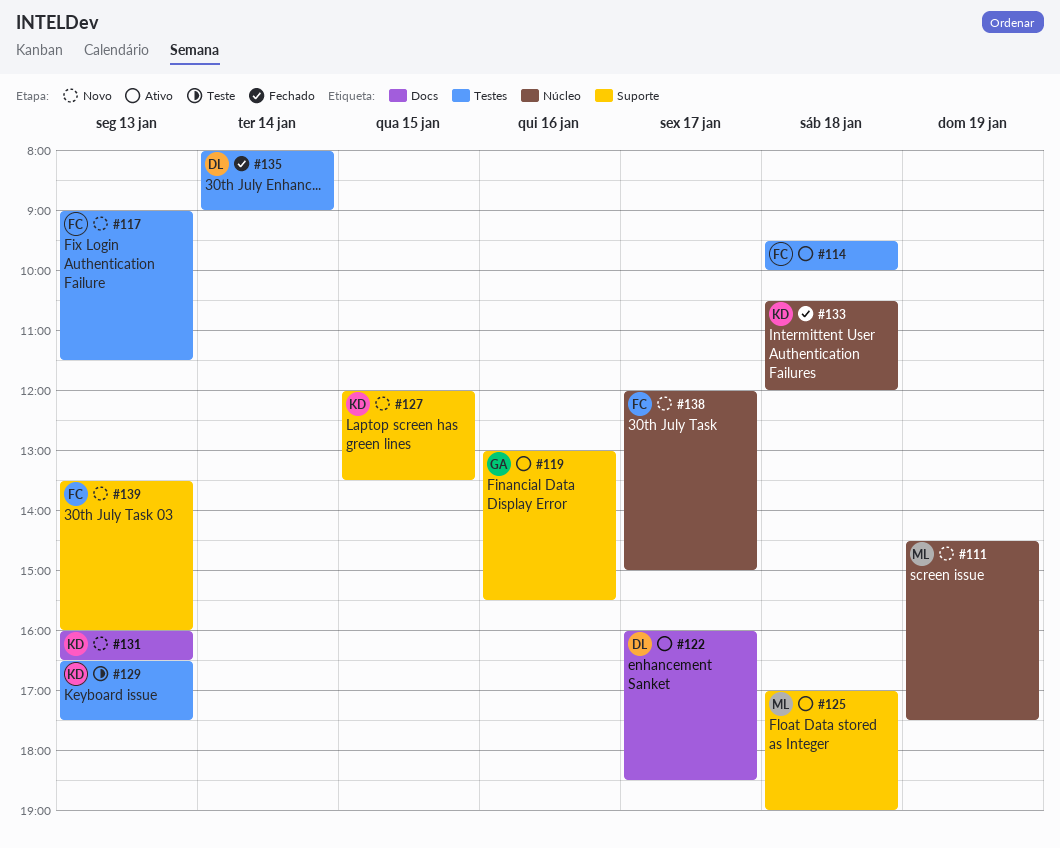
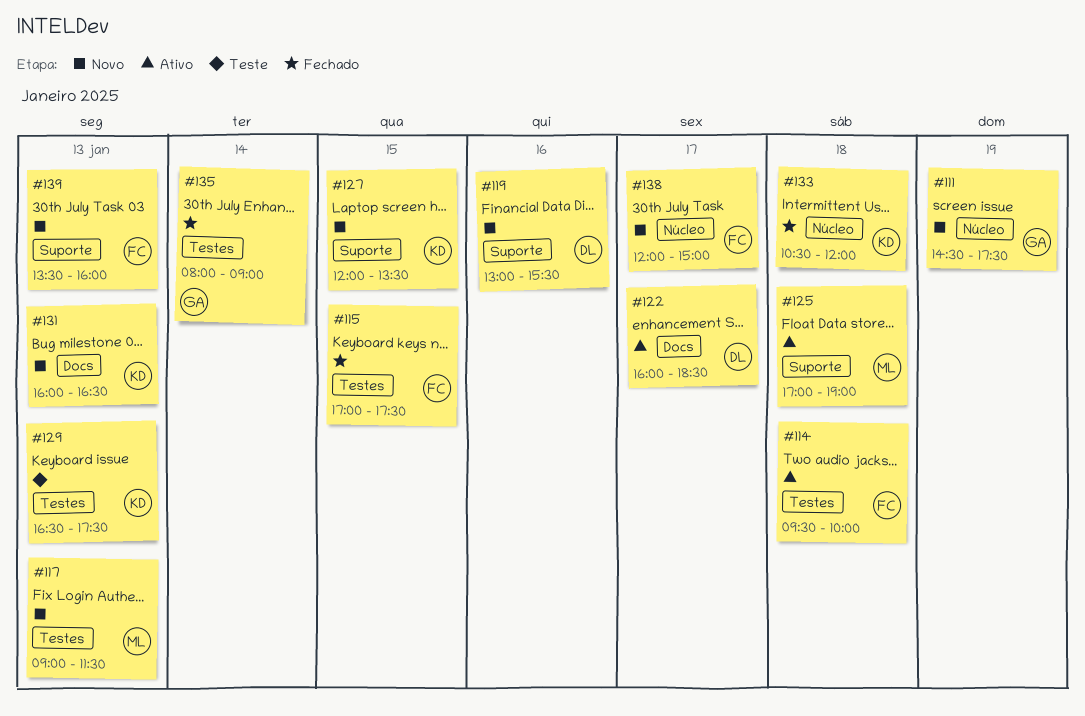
#111, owner: ML -> GA
#115: none -> present
#117, owner: FC -> ML
#119, status: Ativo -> Novo
#119, owner: GA -> DL
#135, owner: DL -> GA

